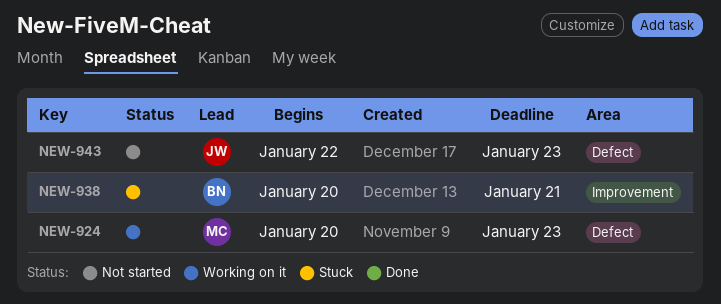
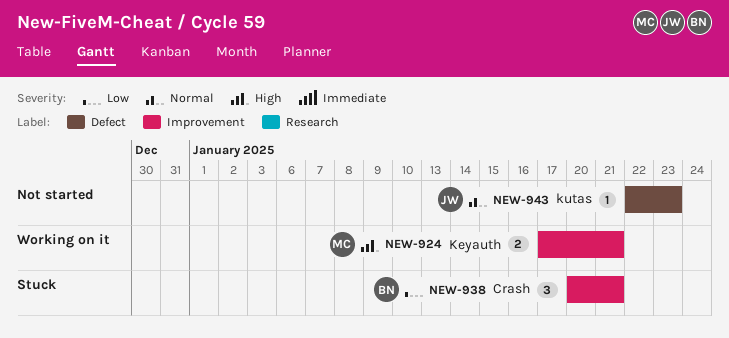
NEW-924, label: Defect -> Improvement
NEW-924, start: Jan 20 -> Jan 17
NEW-924, due: Jan 23 -> Jan 21

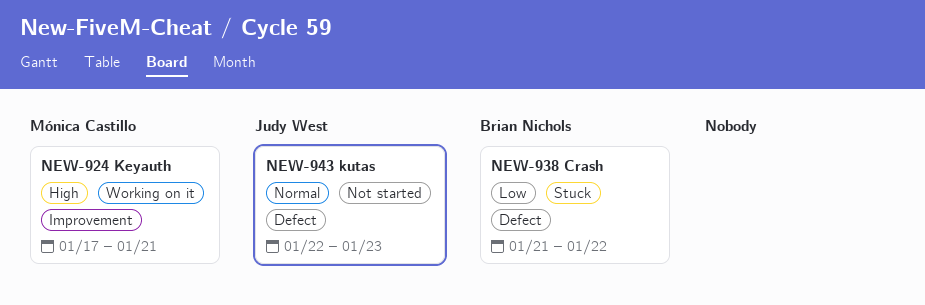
NEW-938, label: Improvement -> Defect
NEW-938, start: Jan 20 -> Jan 21
NEW-938, due: Jan 21 -> Jan 22

